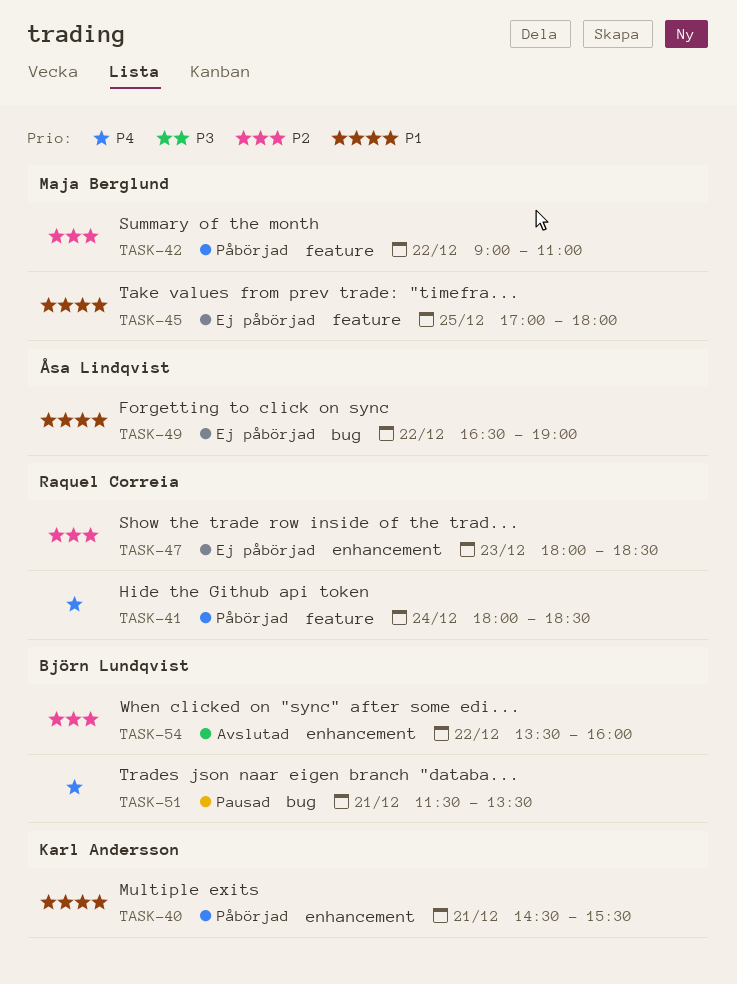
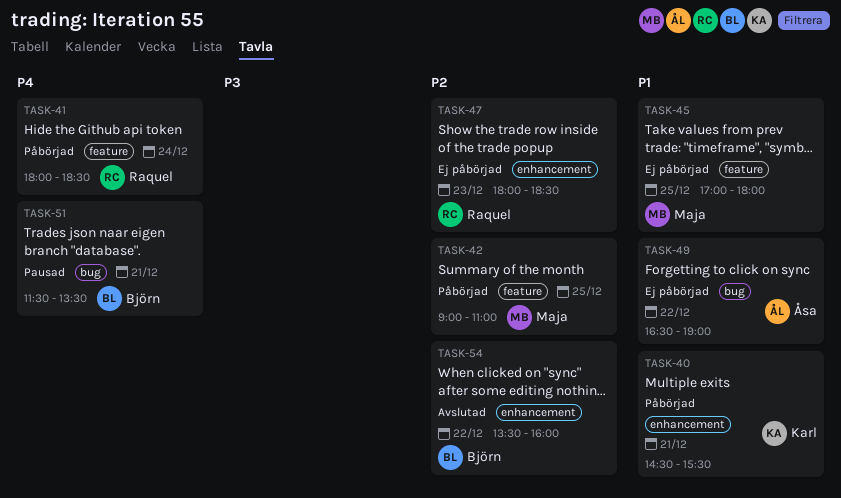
TASK-42, day: Dec 22 -> Dec 25

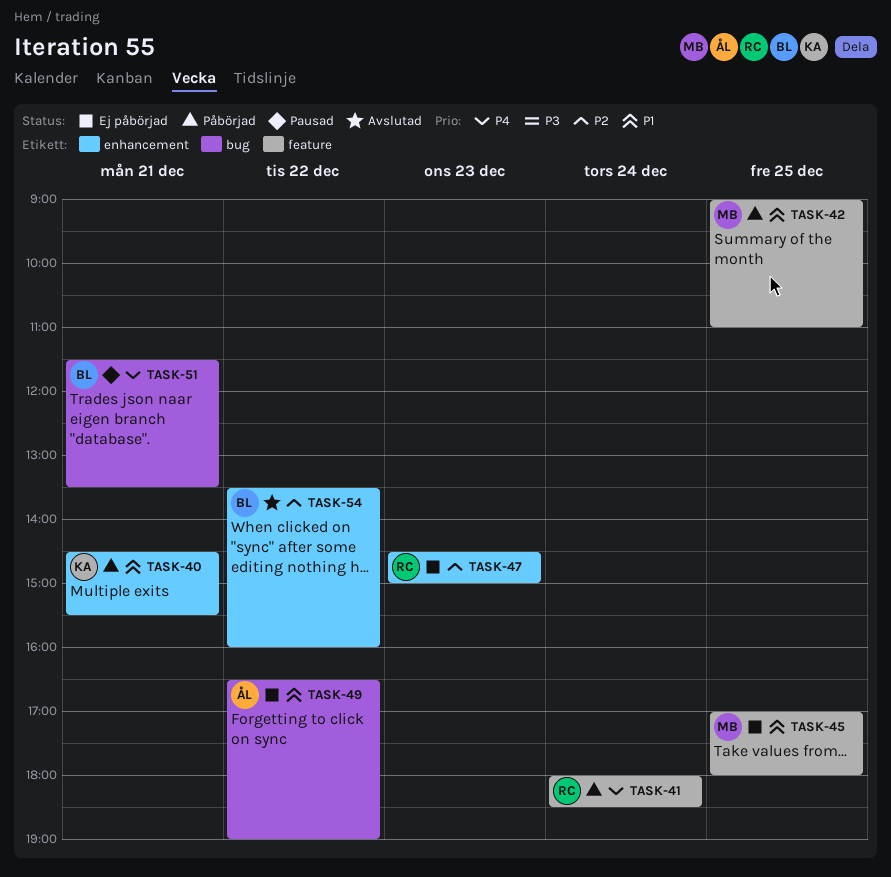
TASK-42, priority: P2 -> P1
TASK-47, begins: 18:00 -> 14:30
TASK-47, ends: 18:30 -> 15:00

